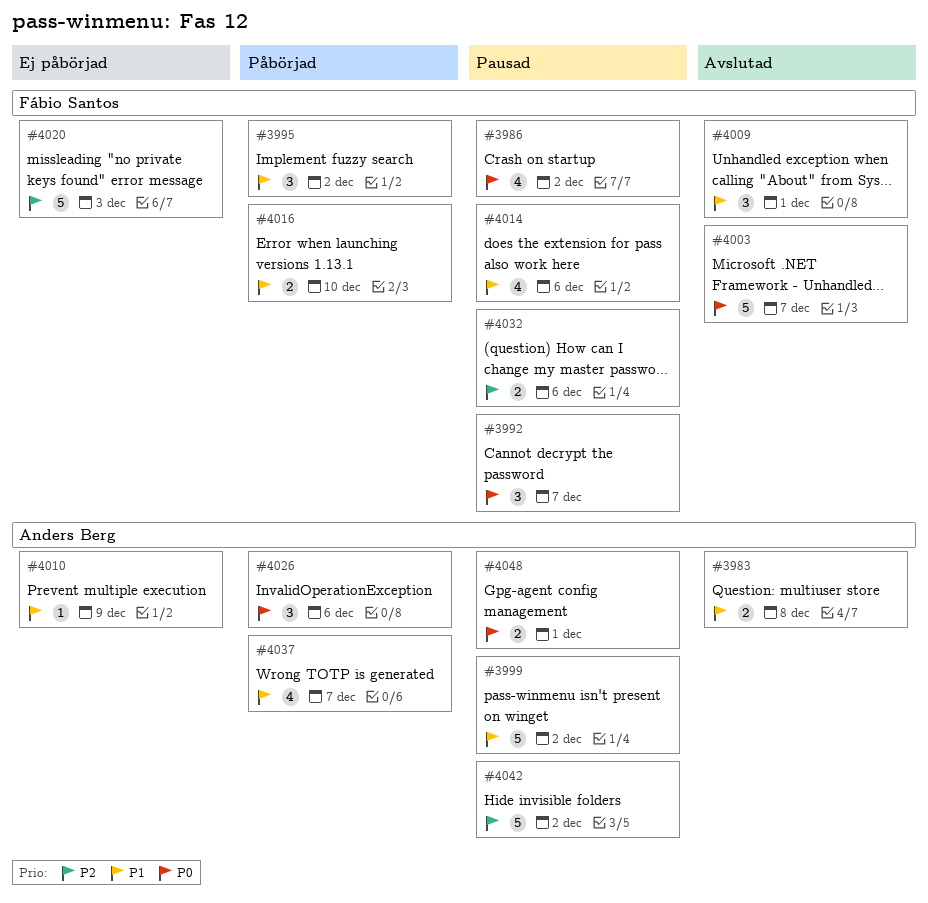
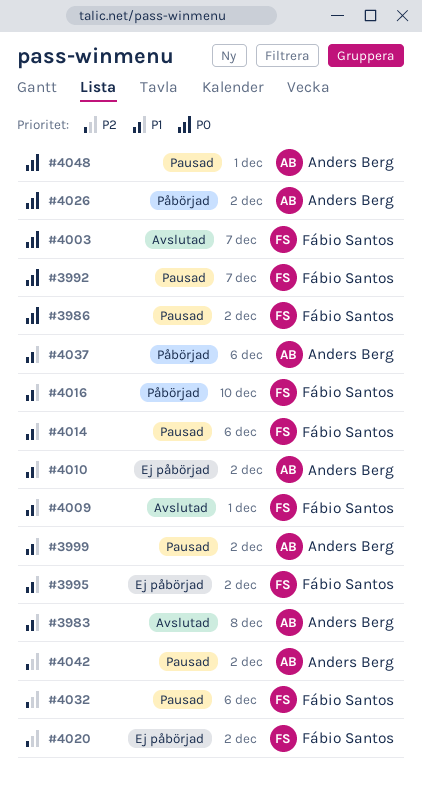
#3995, status: Påbörjad -> Ej påbörjad
#4010, due: Dec 9 -> Dec 2
#4020, due: Dec 3 -> Dec 2
#4026, due: Dec 6 -> Dec 2
#4037, due: Dec 7 -> Dec 6

